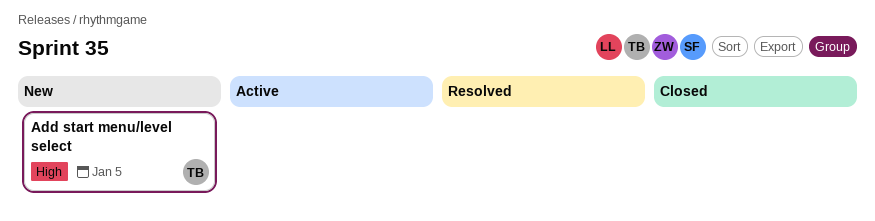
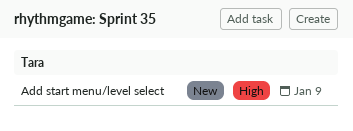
Add start menu/level select, due: Jan 5 -> Jan 9

